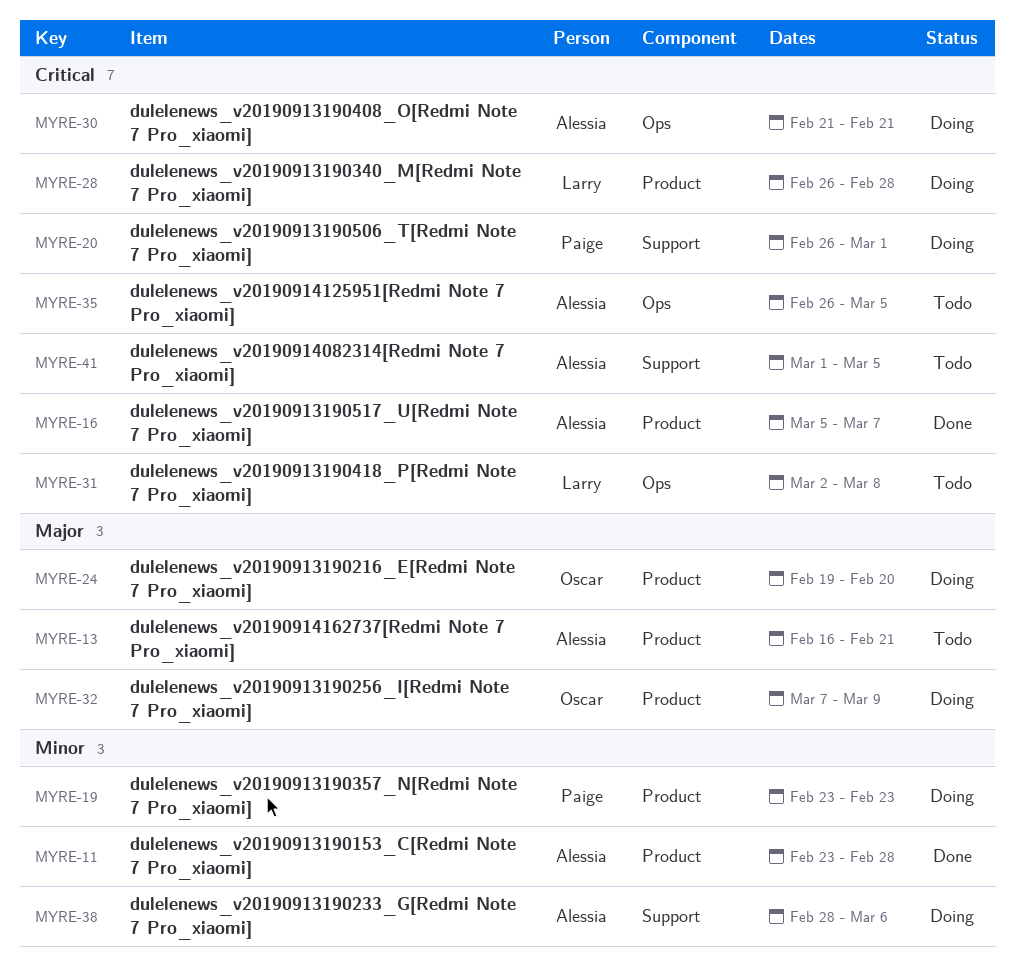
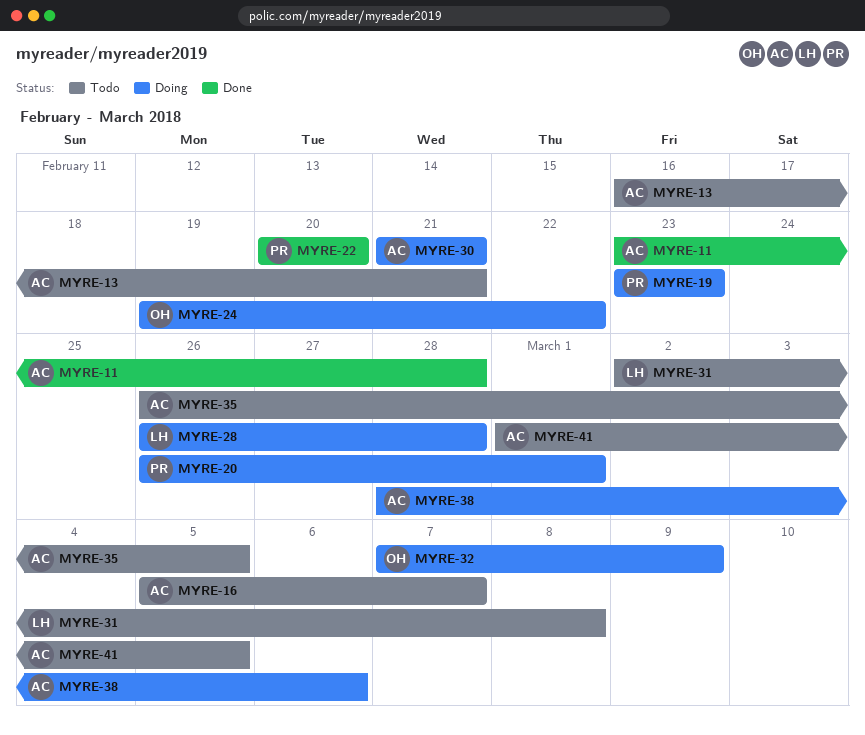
MYRE-16, status: Done -> Todo
MYRE-22: none -> present
MYRE-24, due: Feb 20 -> Feb 22

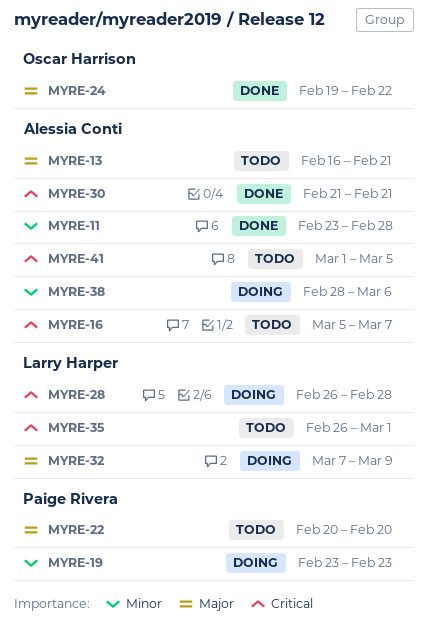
MYRE-20: present -> none
MYRE-22, status: Done -> Todo
MYRE-24, status: Doing -> Done
MYRE-30, status: Doing -> Done
MYRE-31: present -> none
MYRE-32, owner: Oscar Harrison -> Larry Harper
MYRE-35, owner: Alessia Conti -> Larry Harper
MYRE-35, due: Mar 5 -> Mar 1

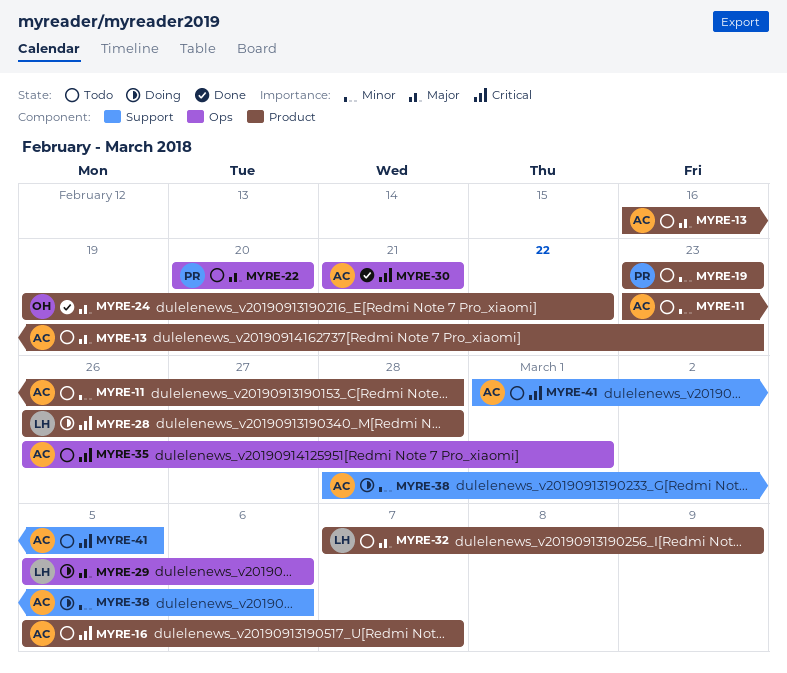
MYRE-11, status: Done -> Todo
MYRE-13, due: Feb 21 -> Feb 23
MYRE-19, status: Doing -> Todo
MYRE-29: none -> present
MYRE-32, status: Doing -> Todo
MYRE-35, owner: Larry Harper -> Alessia Conti

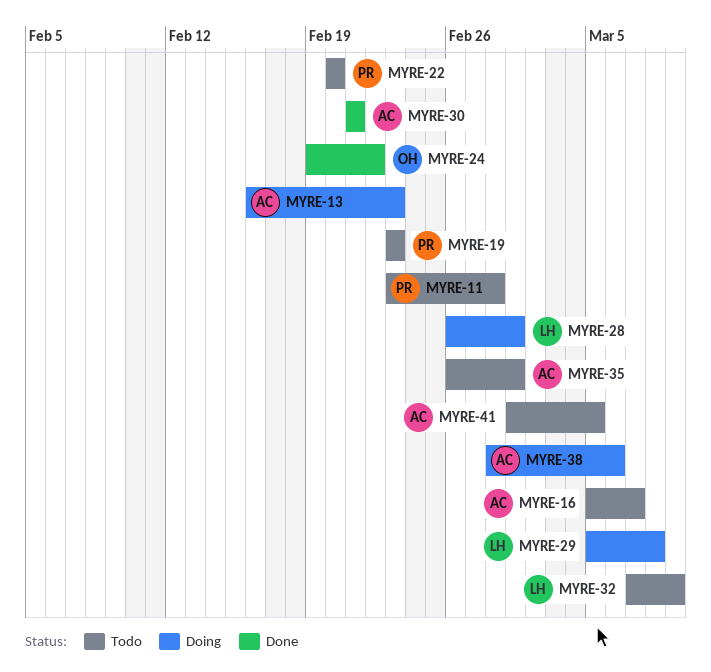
MYRE-11, owner: AC -> PR
MYRE-13, status: Todo -> Doing
MYRE-28, due: Feb 28 -> Mar 1
MYRE-29, due: Mar 6 -> Mar 8

